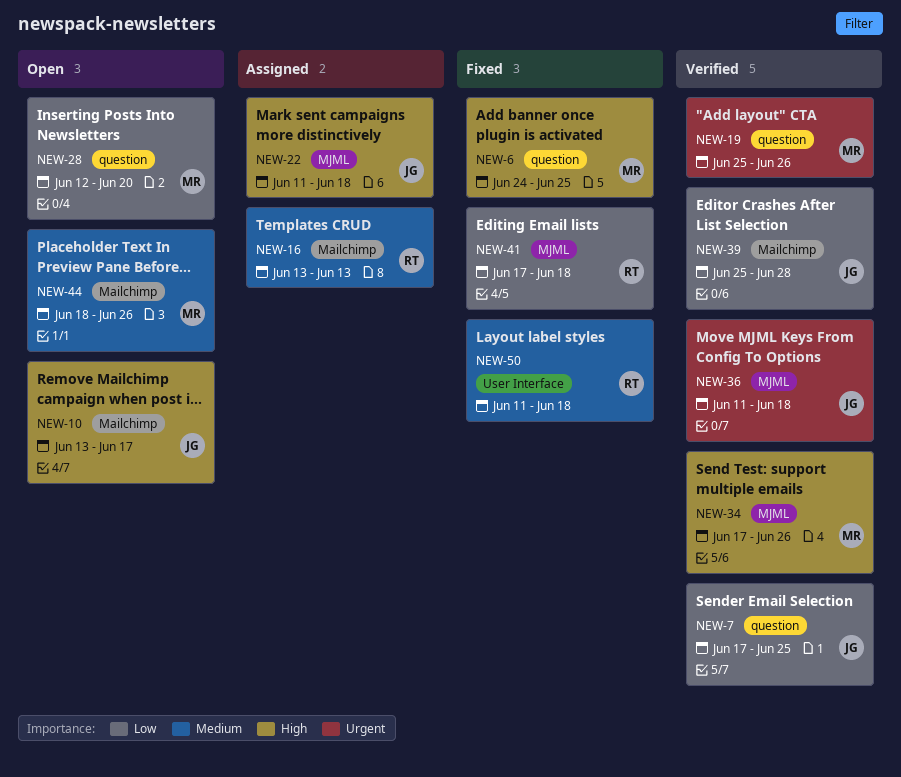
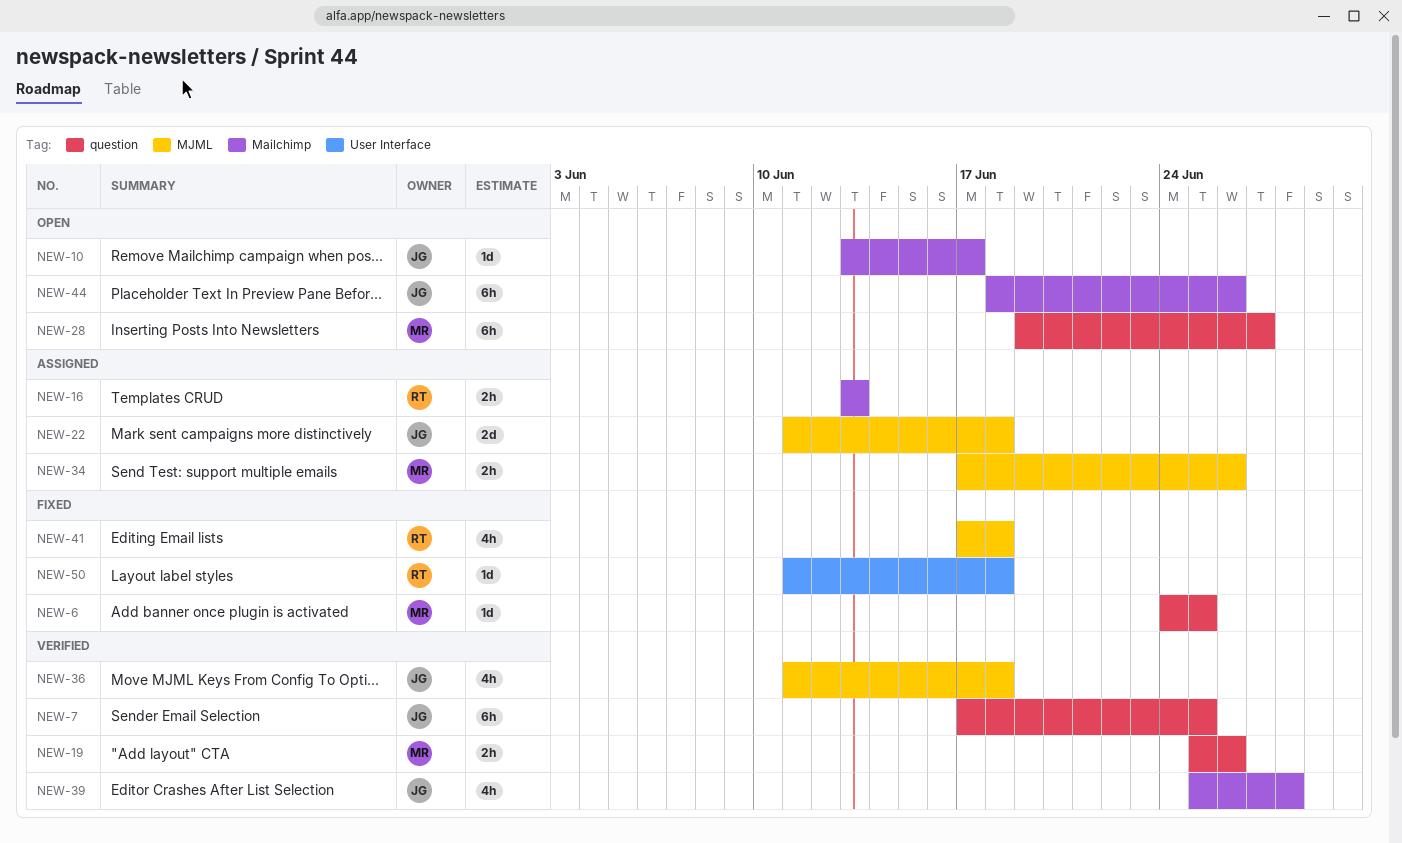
NEW-28, start: Jun 12 -> Jun 19
NEW-28, due: Jun 20 -> Jun 27
NEW-34, status: Verified -> Assigned
NEW-44, owner: MR -> JG

